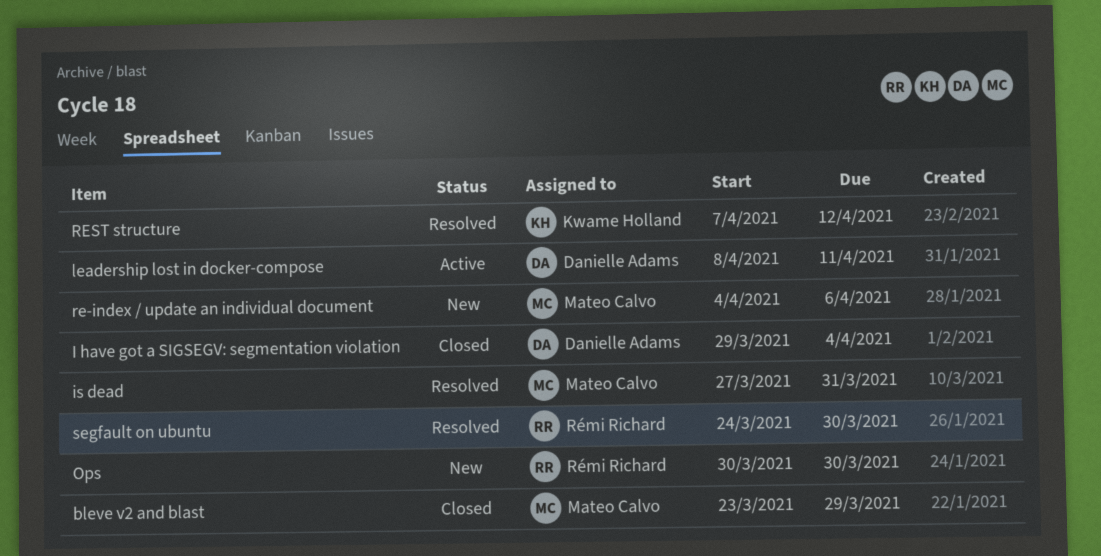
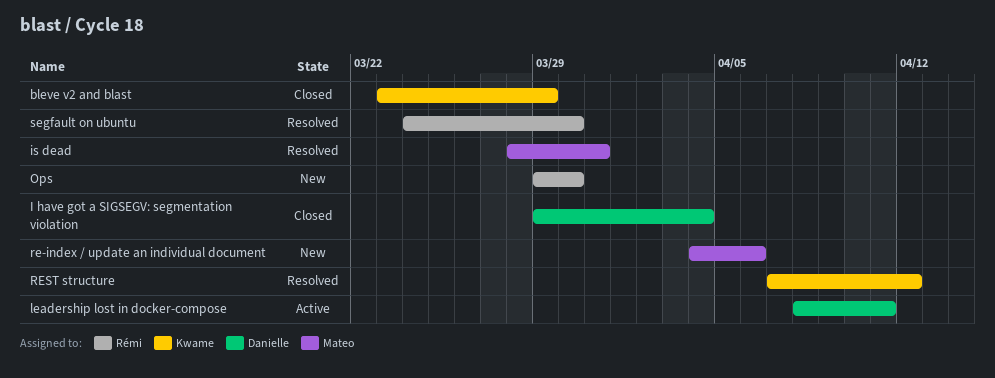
bleve v2 and blast, owner: Mateo Calvo -> Kwame Holland
is dead, start: Mar 27 -> Mar 28
Ops, start: Mar 30 -> Mar 29

